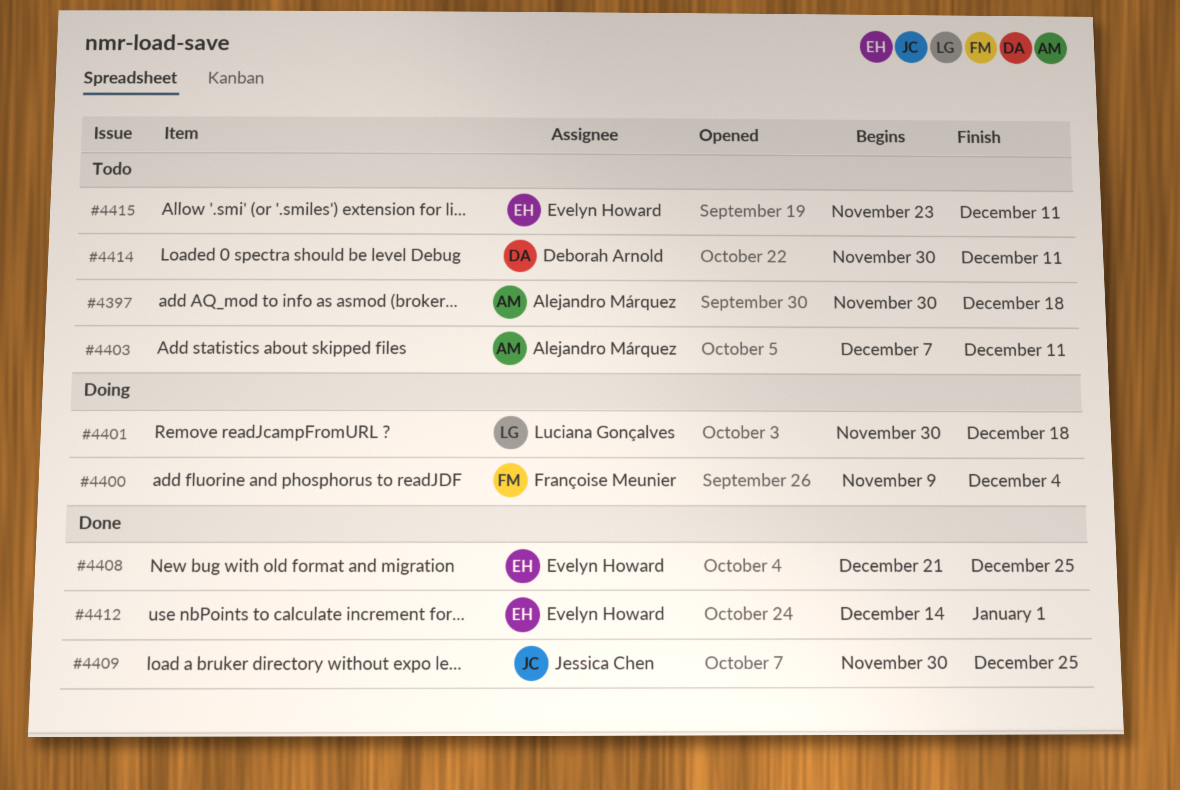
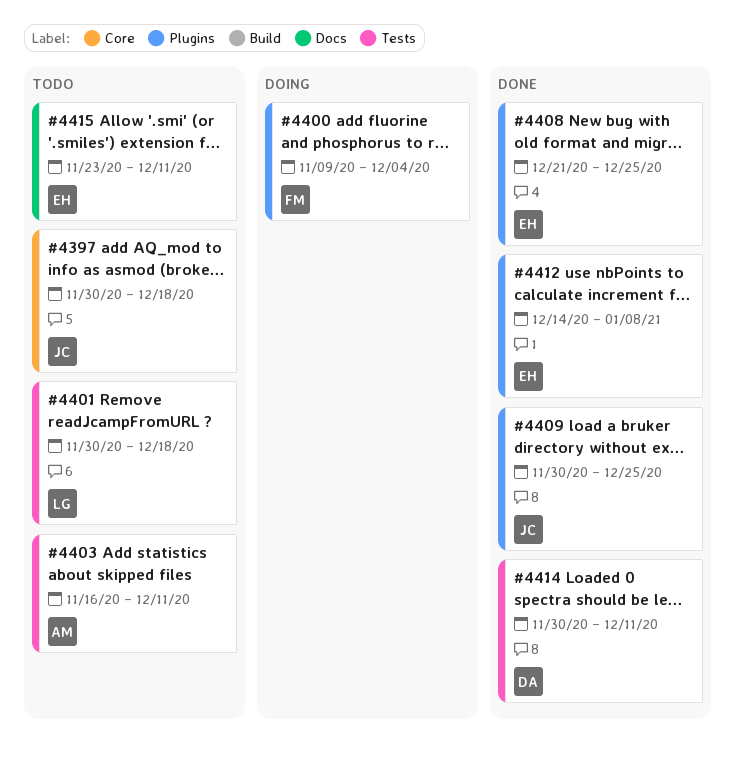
#4397, owner: Alejandro Márquez -> Jessica Chen
#4401, status: Doing -> Todo
#4403, start: Dec 7 -> Nov 16
#4412, due: Jan 1 -> Jan 8
#4414, status: Todo -> Done

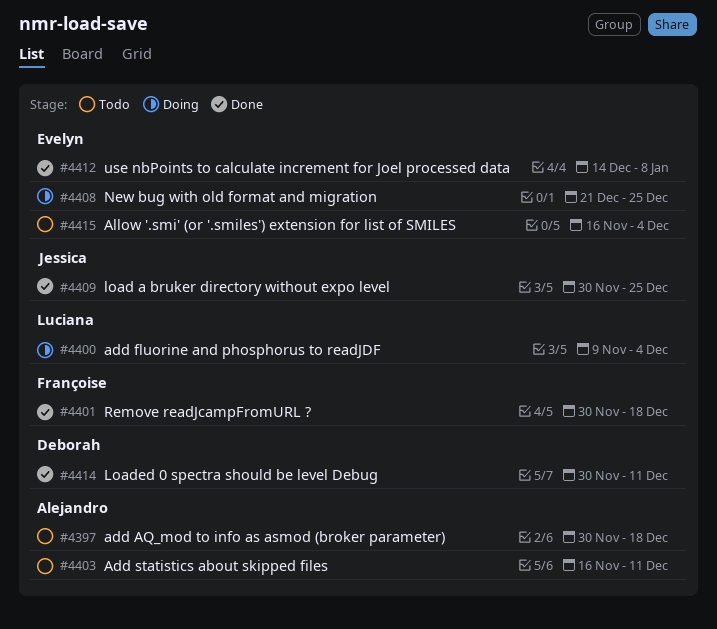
#4397, owner: Jessica -> Alejandro
#4400, owner: Françoise -> Luciana
#4401, status: Todo -> Done
#4401, owner: Luciana -> Françoise
#4408, status: Done -> Doing
#4415, start: Nov 23 -> Nov 16
#4415, due: Dec 11 -> Dec 4

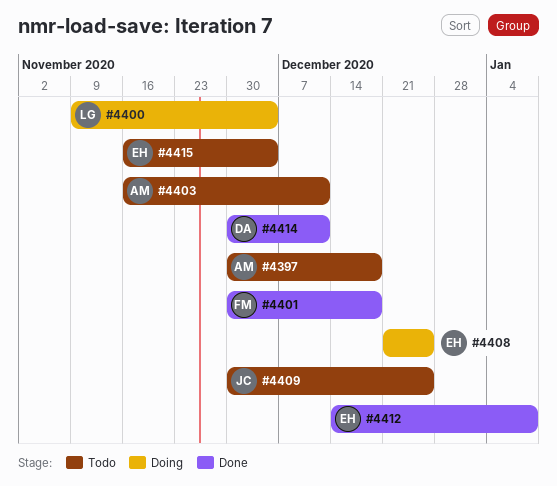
#4409, status: Done -> Todo

